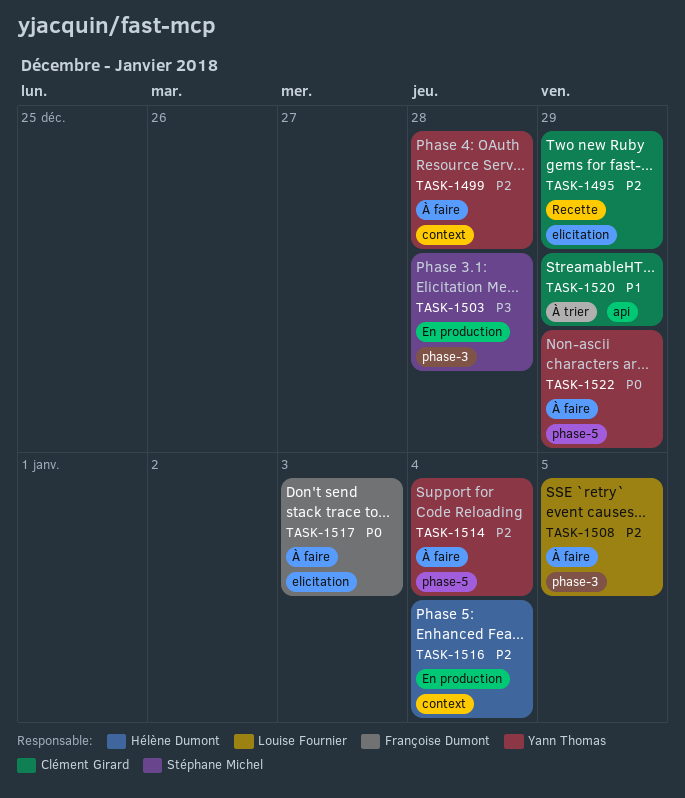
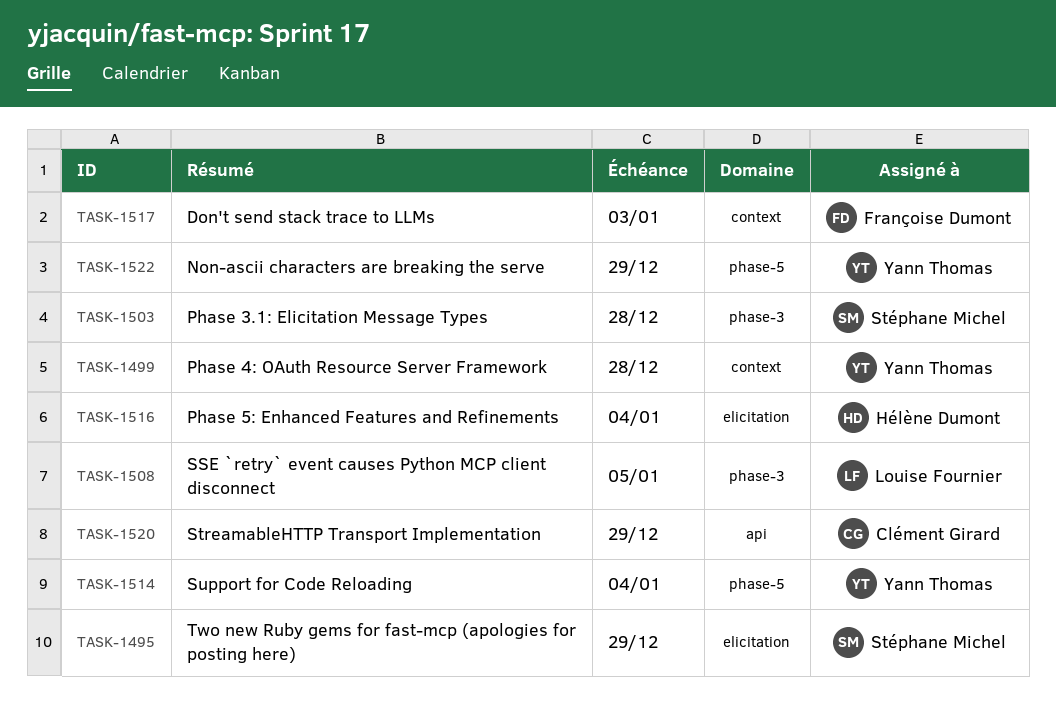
TASK-1495, owner: Clément Girard -> Stéphane Michel
TASK-1516, label: context -> elicitation
TASK-1517, label: elicitation -> context

